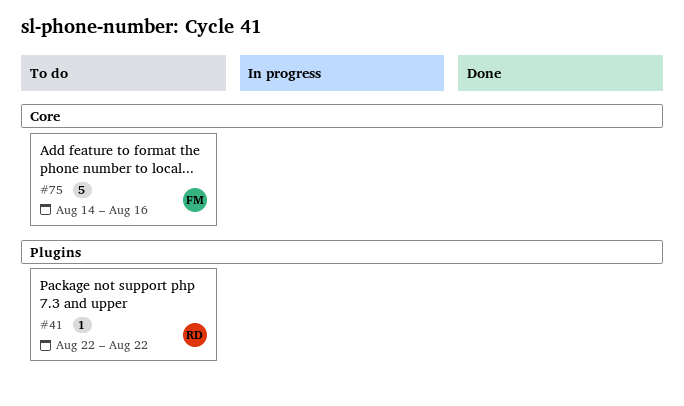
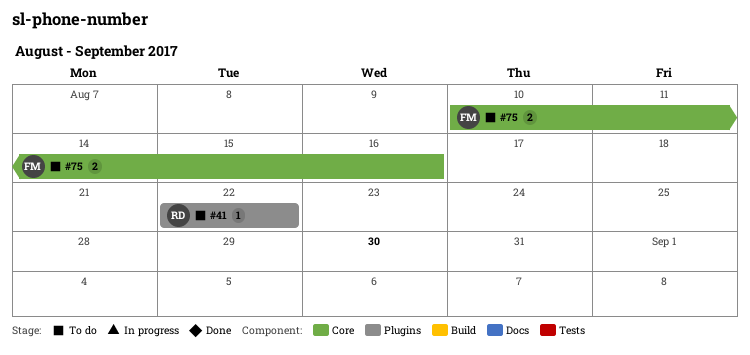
#75, estimate: 5 -> 2
#75, start: Aug 14 -> Aug 10

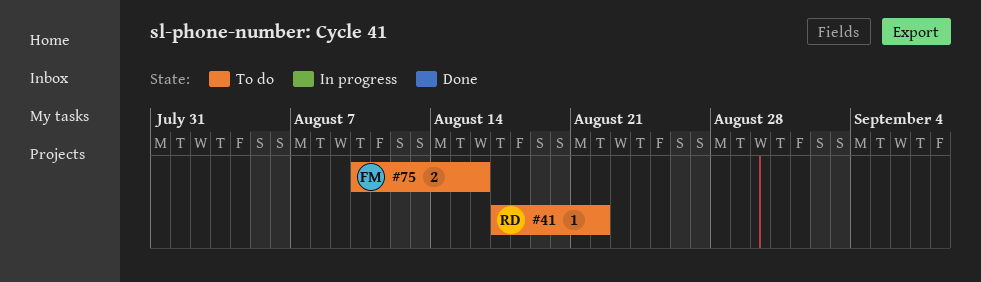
#41, start: Aug 22 -> Aug 17

